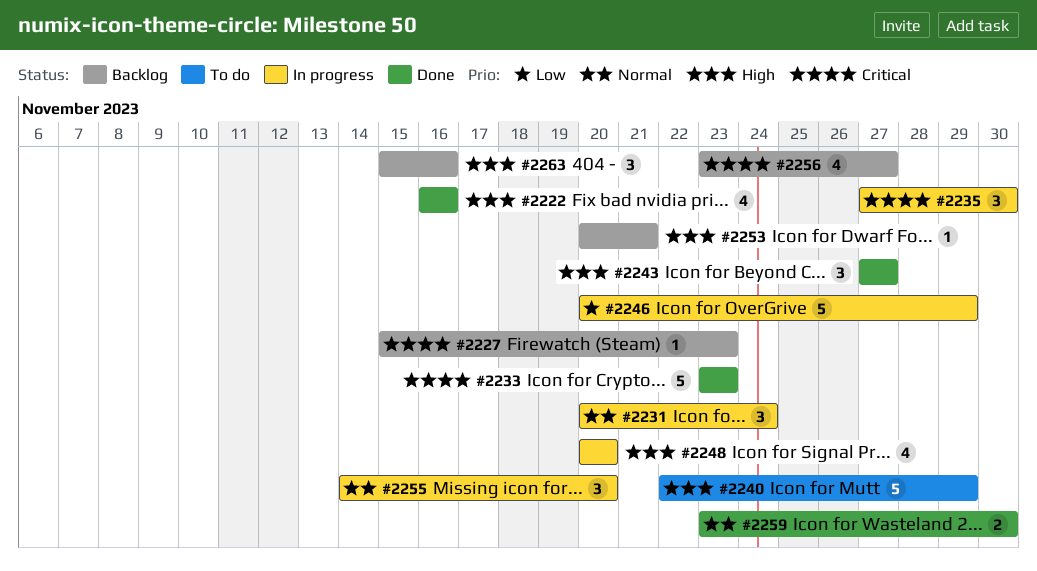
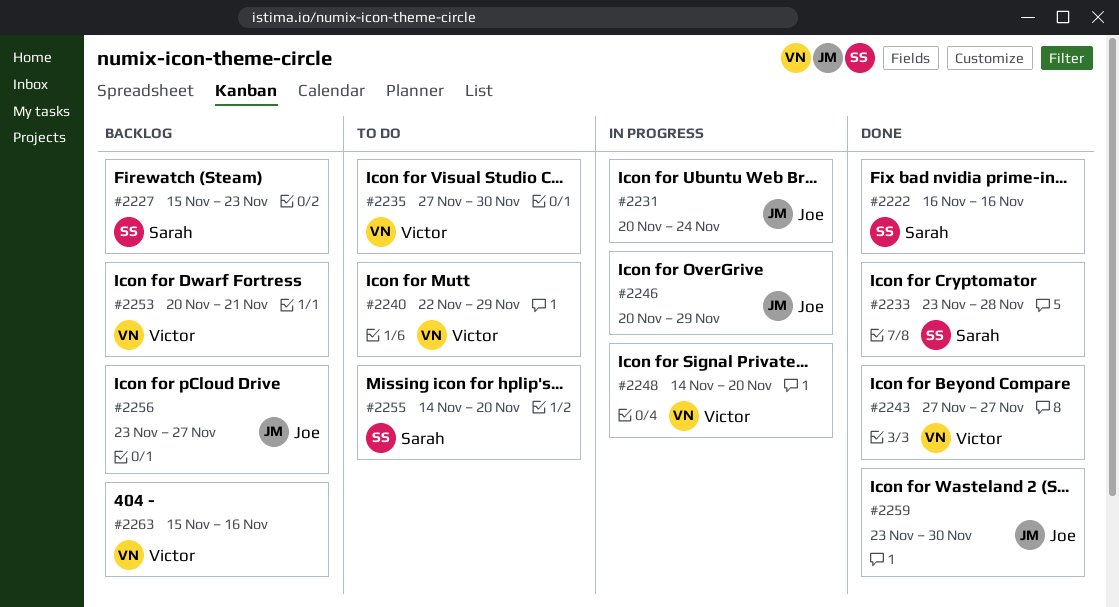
#2233, due: Nov 23 -> Nov 28
#2235, status: In progress -> To do
#2248, start: Nov 20 -> Nov 14
#2255, status: In progress -> To do

